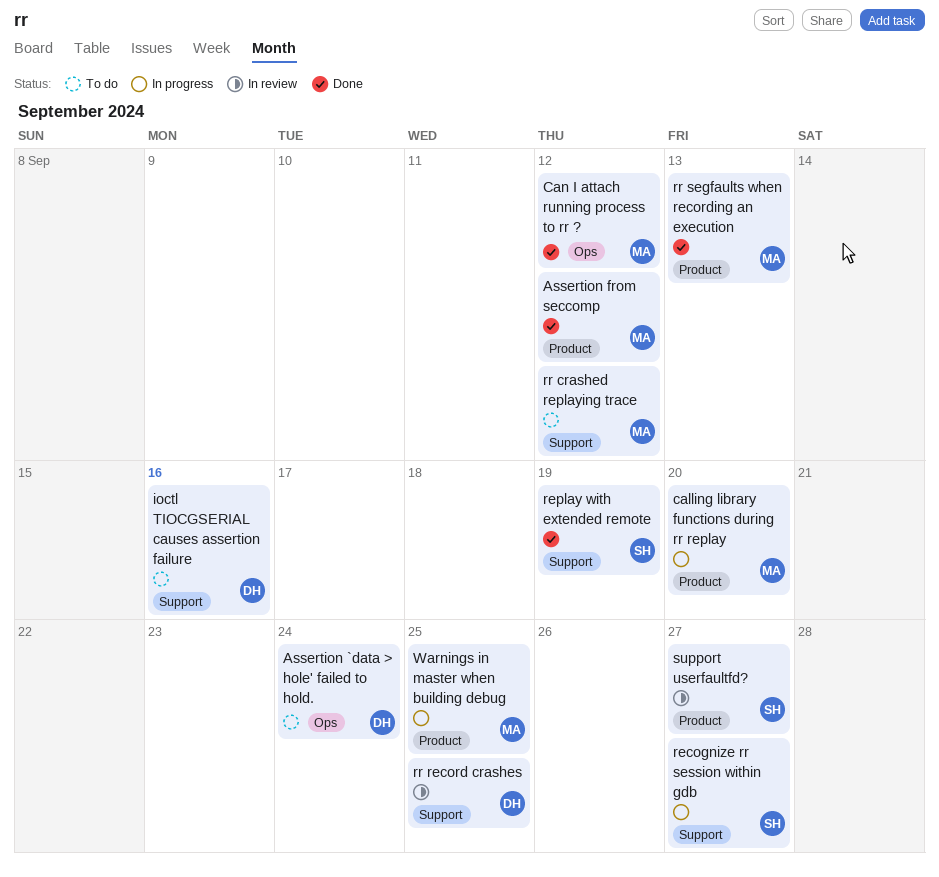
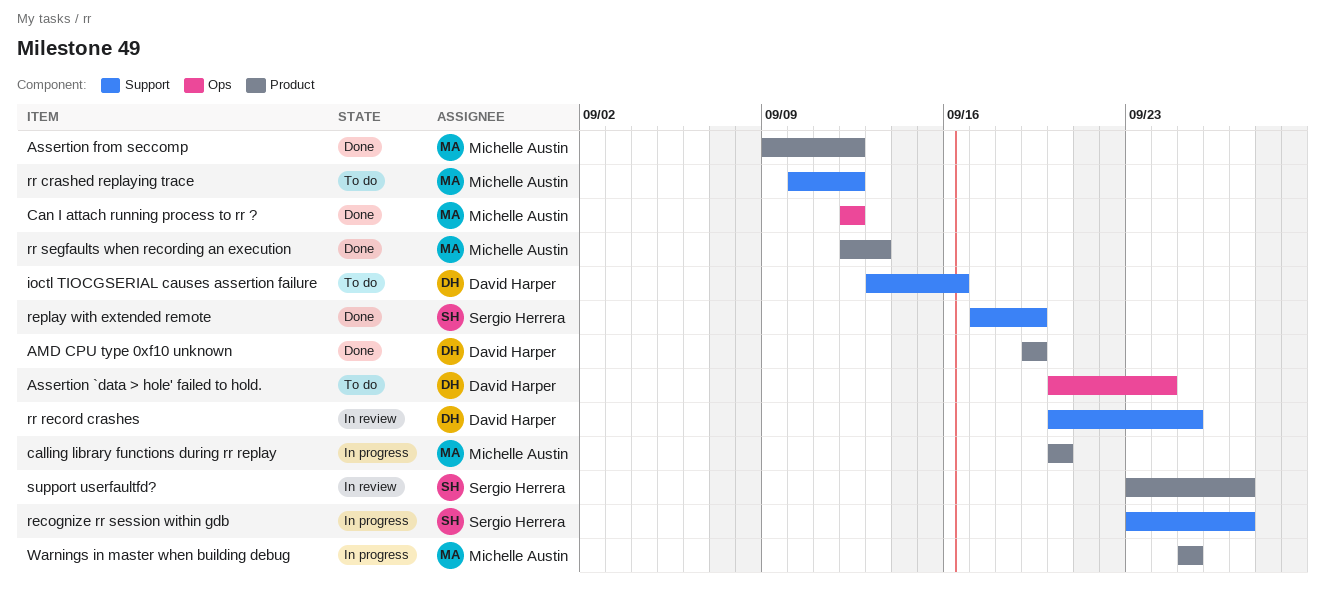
AMD CPU type 0xf10 unknown: none -> present

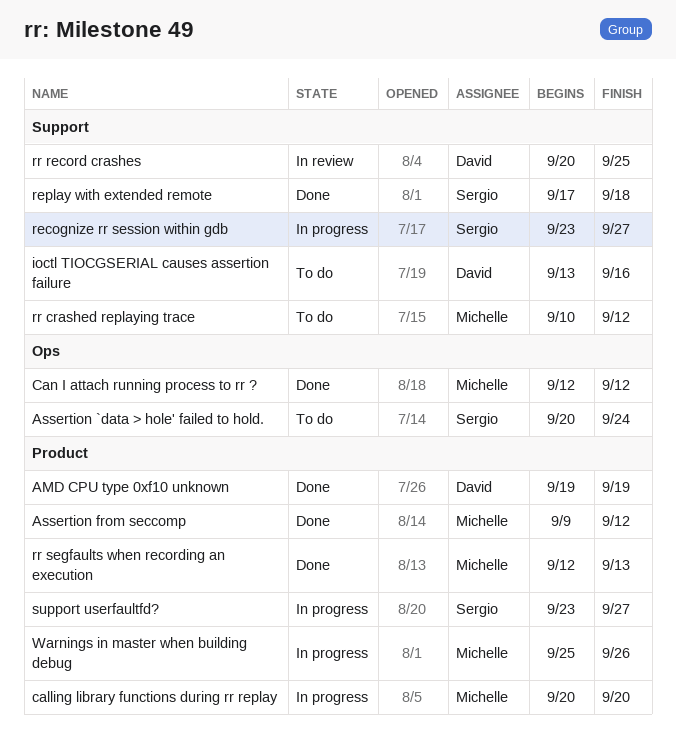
Assertion `data > hole' failed to hold., owner: David Harper -> Sergio Herrera
replay with extended remote, due: Sep 19 -> Sep 18
support userfaultfd?, status: In review -> In progress
Warnings in master when building debug, due: Sep 25 -> Sep 26

